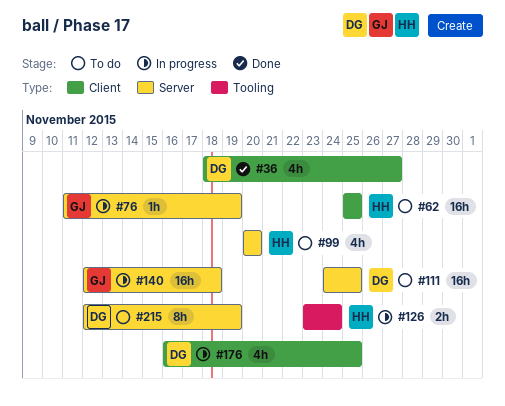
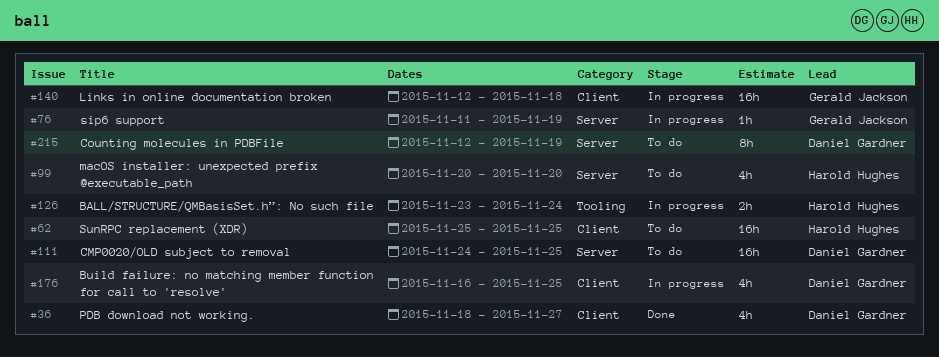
#140, label: Server -> Client

